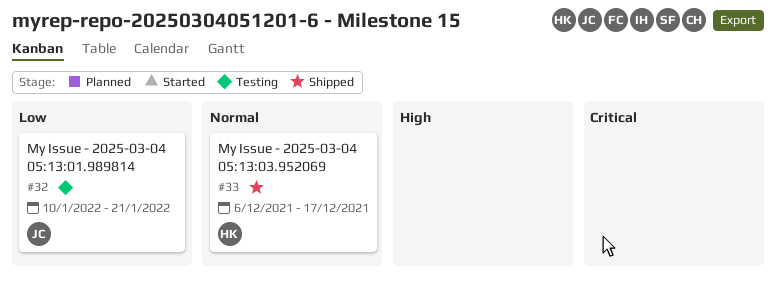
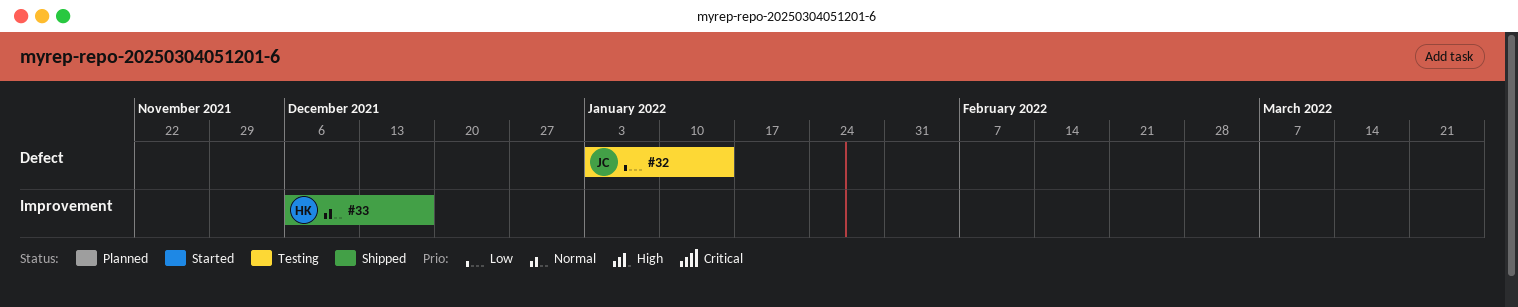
#32, start: Jan 10 -> Jan 3
#32, due: Jan 21 -> Jan 14

